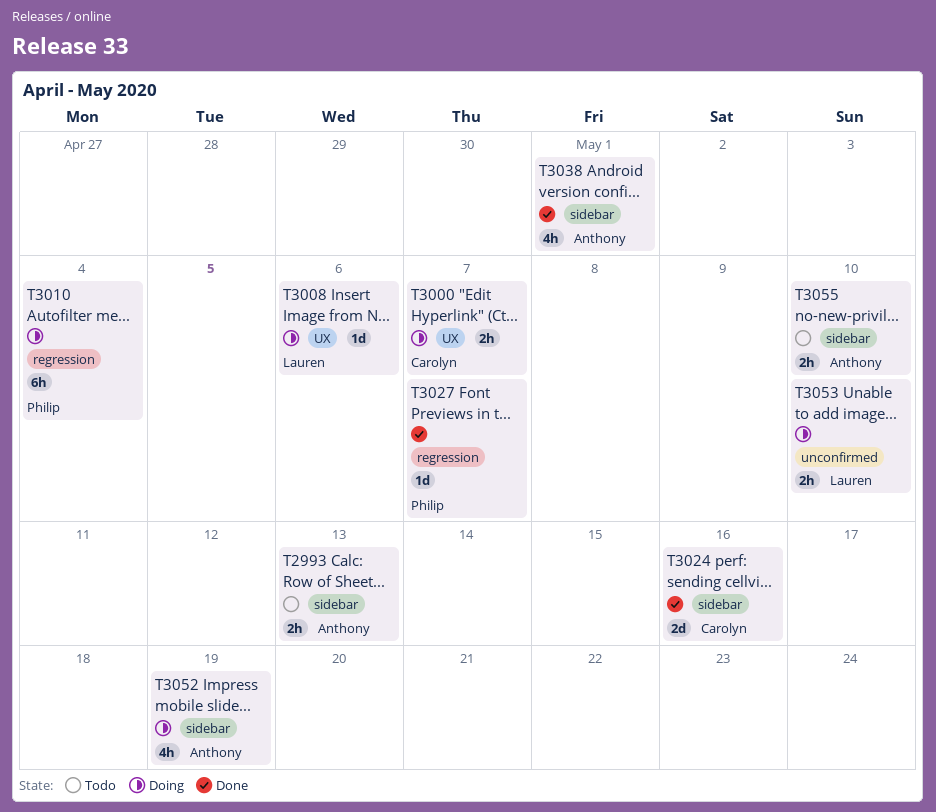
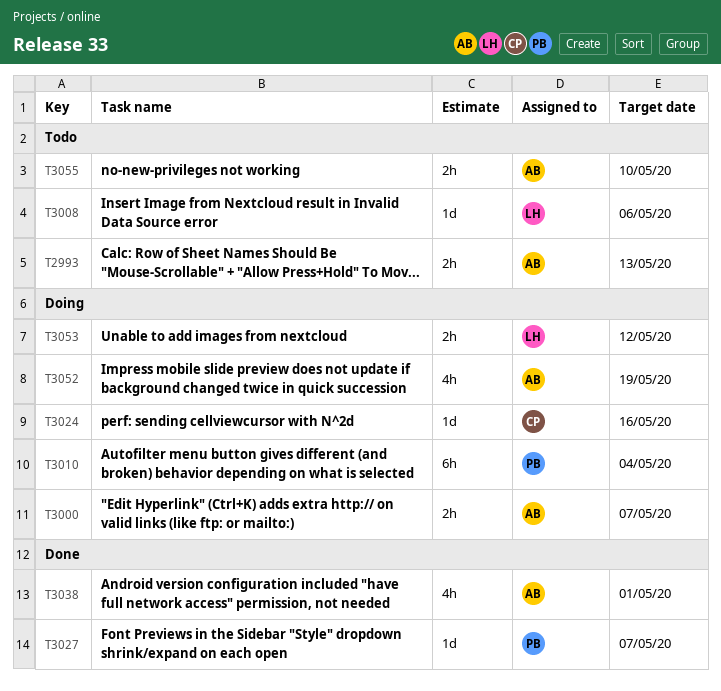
T3000, owner: Carolyn -> Anthony
T3008, status: Doing -> Todo
T3024, status: Done -> Doing
T3024, estimate: 2d -> 1d
T3053, due: May 10 -> May 12

